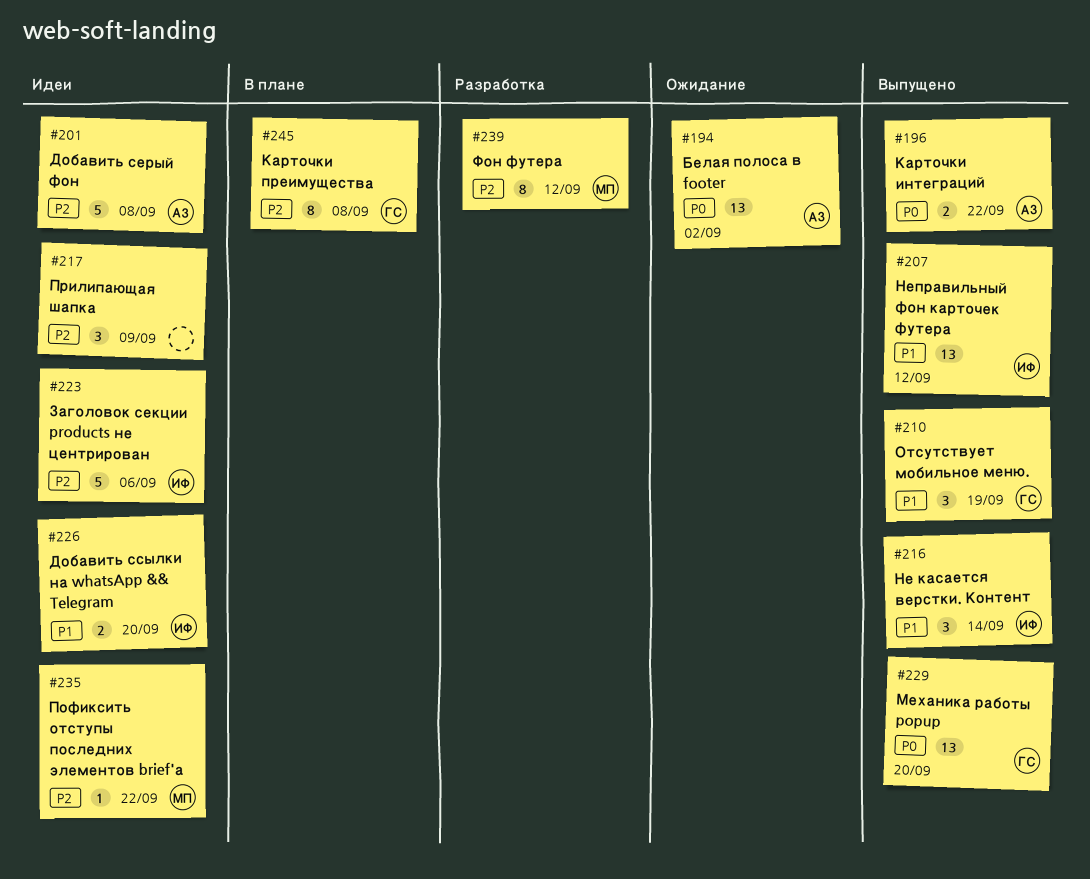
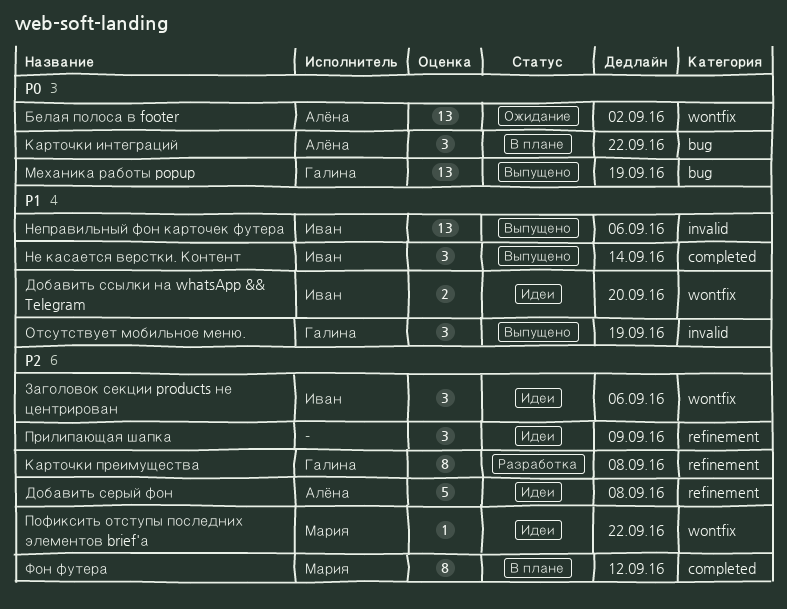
Заголовок секции products не центрирован, estimate: 5 -> 3
Карточки интеграций, status: Выпущено -> В плане
Карточки интеграций, estimate: 2 -> 3
Карточки преимущества, status: В плане -> Разработка
Механика работы popup, due: Sep 20 -> Sep 19
Неправильный фон карточек футера, due: Sep 12 -> Sep 6
Фон футера, status: Разработка -> В плане

